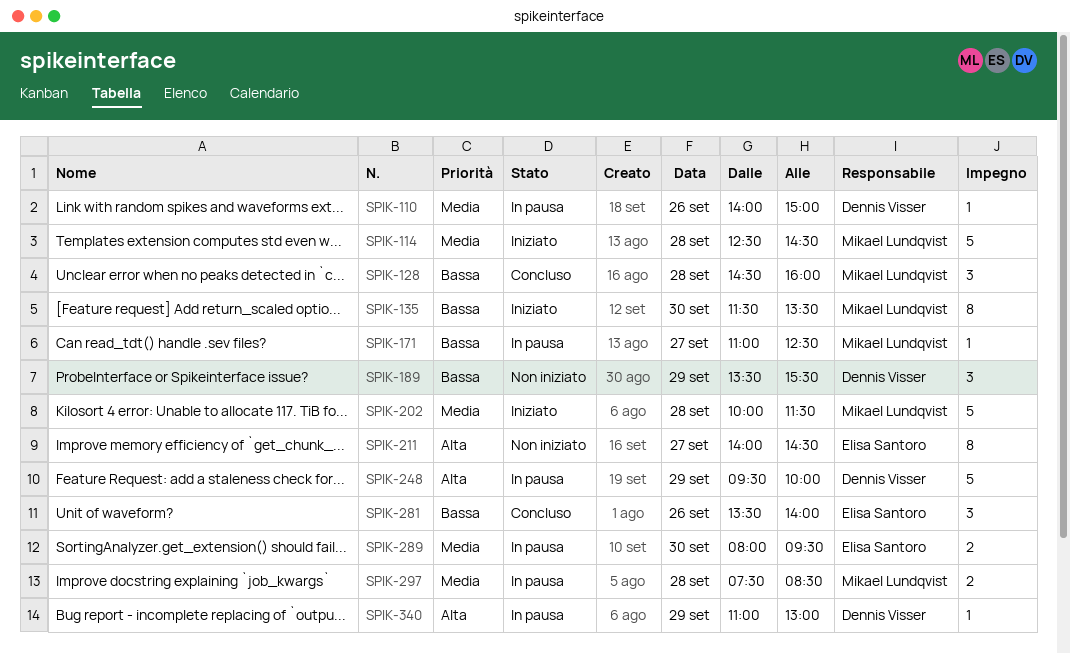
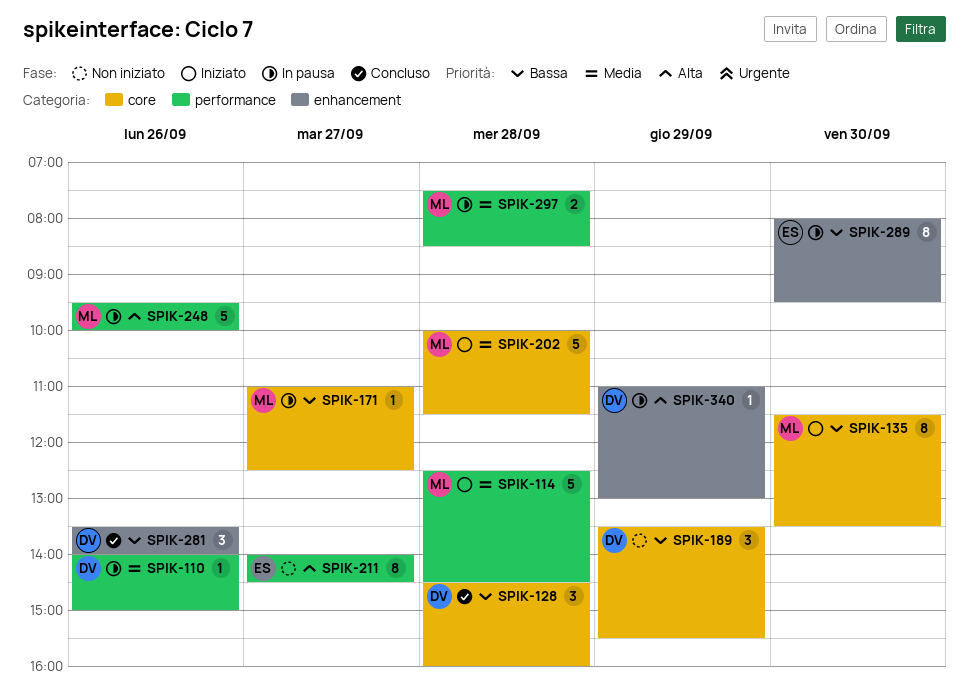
SPIK-128, owner: Mikael Lundqvist -> Dennis Visser
SPIK-248, owner: Dennis Visser -> Mikael Lundqvist
SPIK-248, day: Sep 29 -> Sep 26
SPIK-281, owner: Elisa Santoro -> Dennis Visser
SPIK-289, priority: Media -> Bassa
SPIK-289, estimate: 2 -> 8

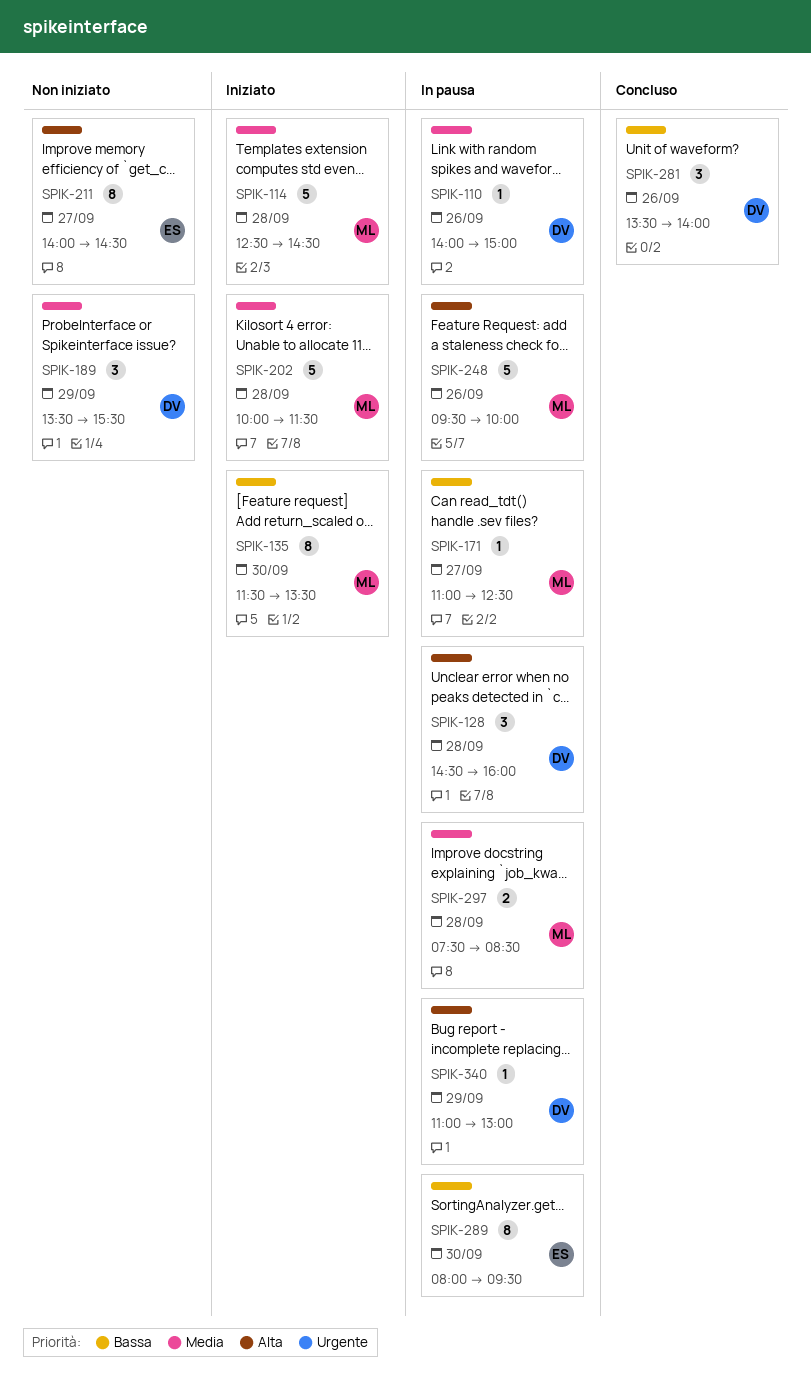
SPIK-128, status: Concluso -> In pausa
SPIK-128, priority: Bassa -> Alta
SPIK-189, priority: Bassa -> Media

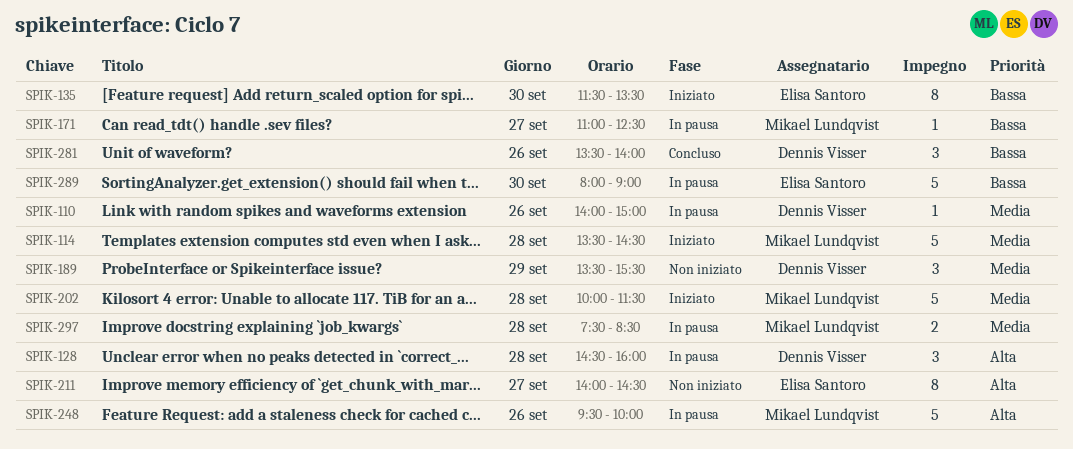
SPIK-114, begins: 12:30 -> 13:30
SPIK-135, owner: Mikael Lundqvist -> Elisa Santoro
SPIK-289, estimate: 8 -> 5
SPIK-289, ends: 09:30 -> 09:00
SPIK-340: present -> none

